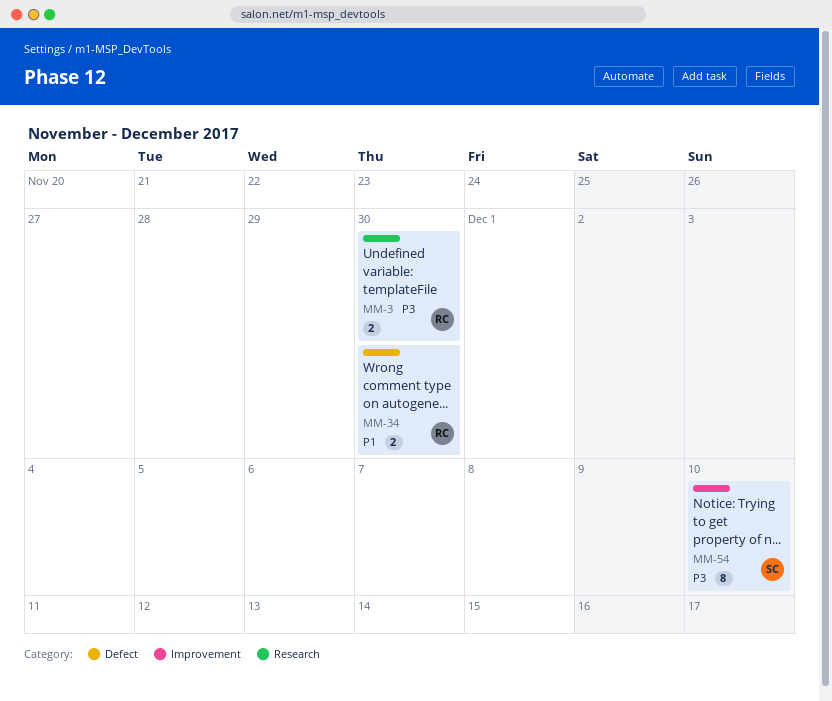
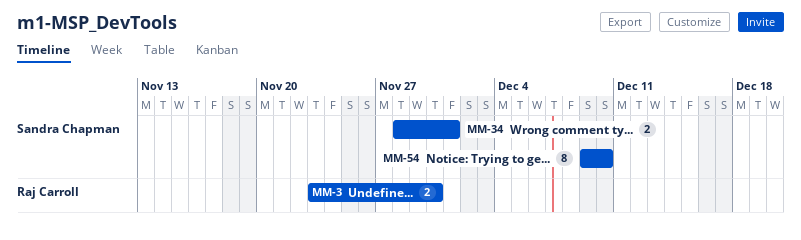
MM-34, owner: Raj Carroll -> Sandra Chapman
MM-34, due: Nov 30 -> Dec 1

